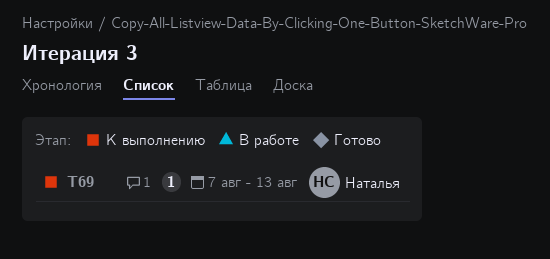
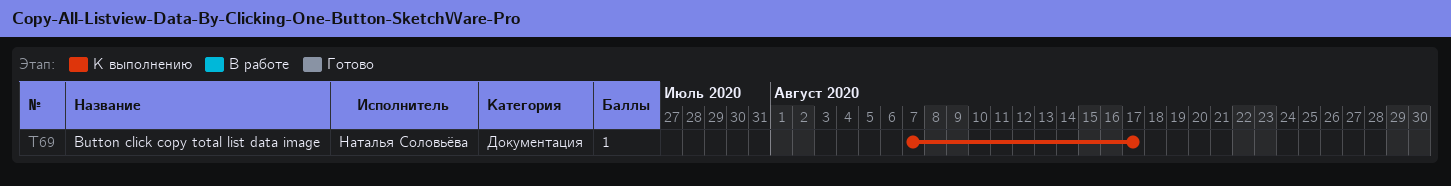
T69, due: Aug 13 -> Aug 17

